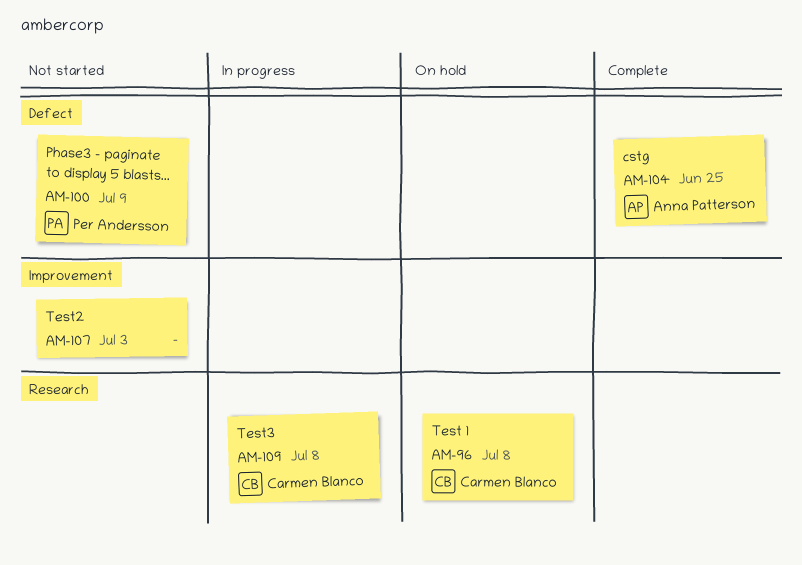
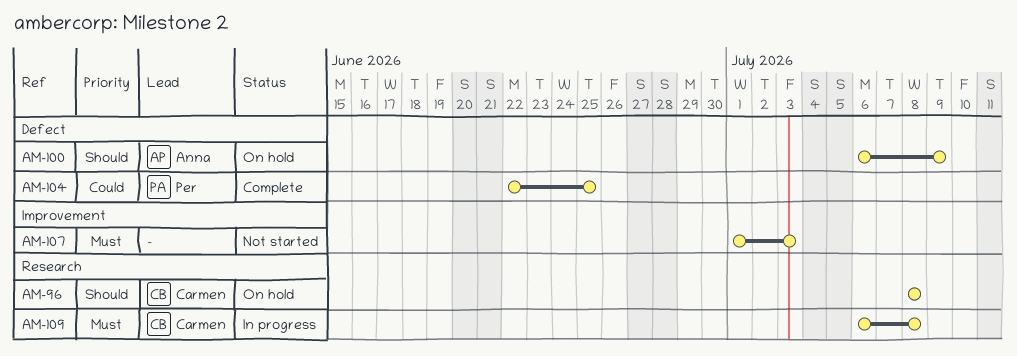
AM-100, status: Not started -> On hold
AM-100, owner: Per Andersson -> Anna Patterson
AM-104, owner: Anna Patterson -> Per Andersson

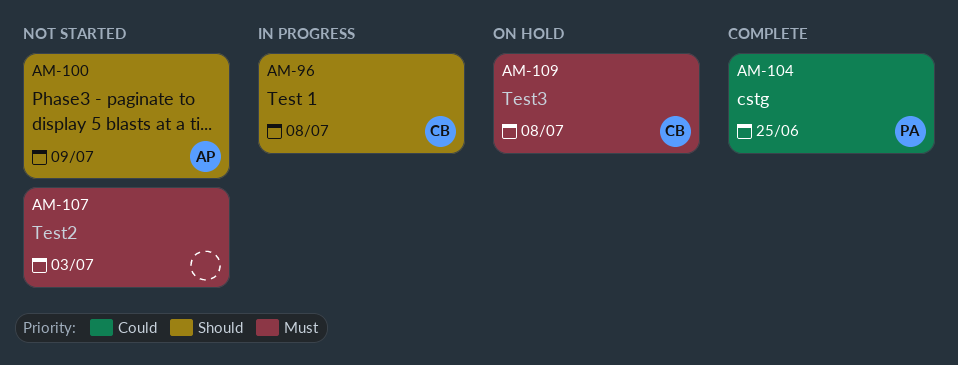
AM-96, status: On hold -> In progress
AM-100, status: On hold -> Not started
AM-109, status: In progress -> On hold

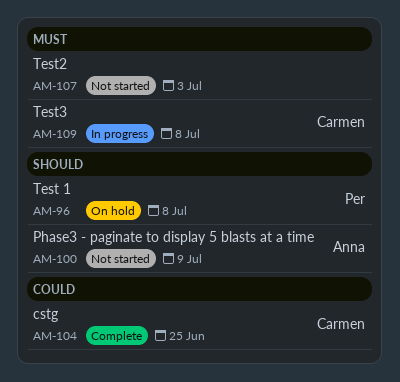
AM-96, status: In progress -> On hold
AM-96, owner: Carmen -> Per
AM-104, owner: Per -> Carmen
AM-109, status: On hold -> In progress

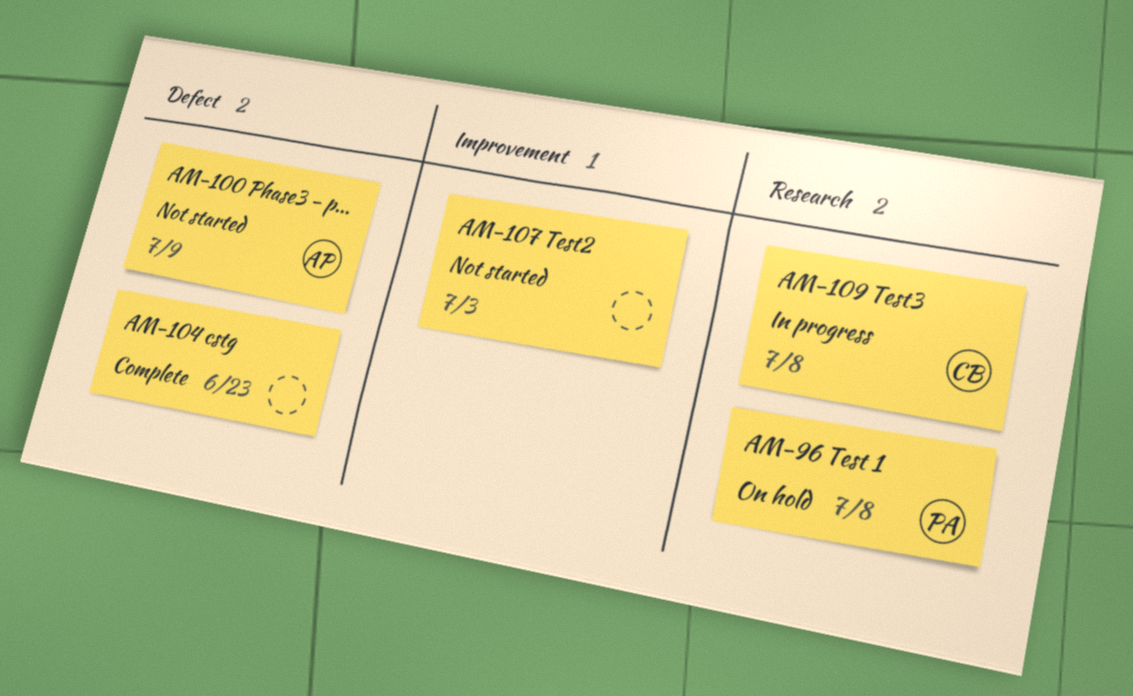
AM-104, owner: Carmen -> none
AM-104, due: Jun 25 -> Jun 23

